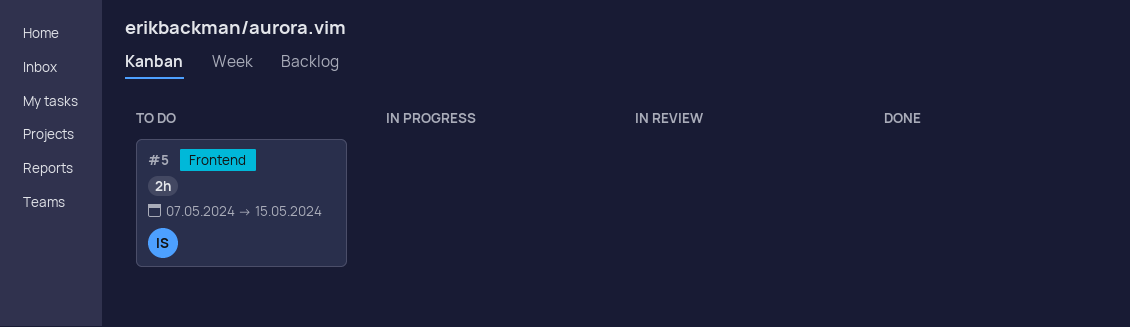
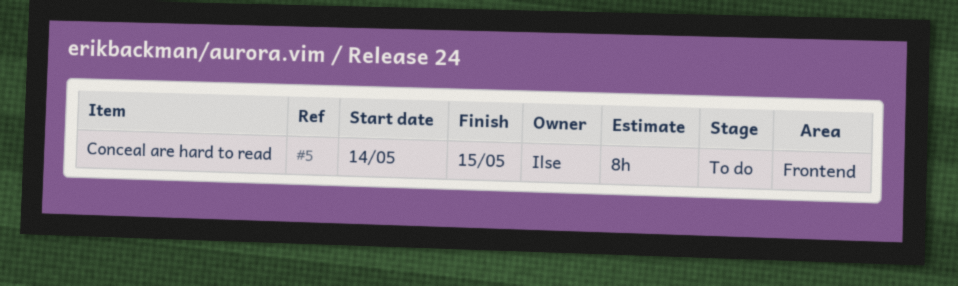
#5, estimate: 2h -> 8h
#5, start: May 7 -> May 14

